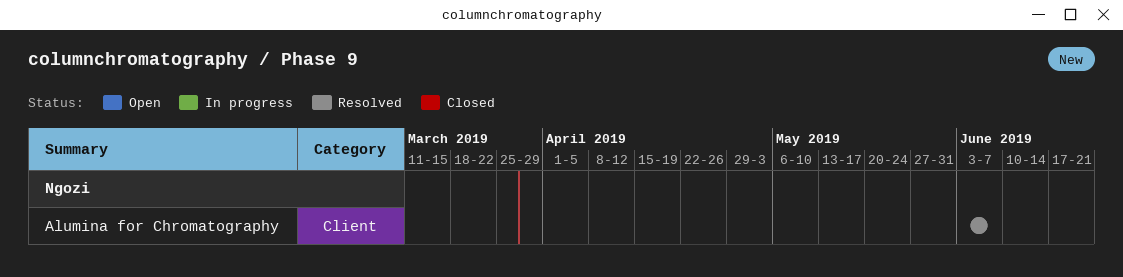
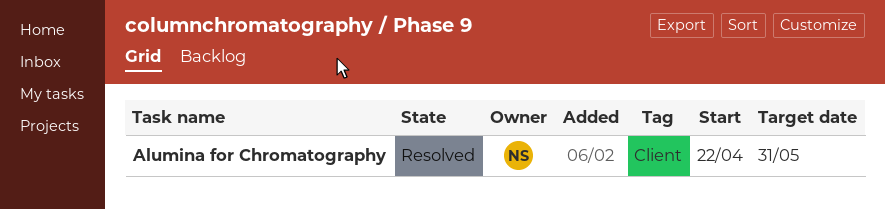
Alumina for Chromatography, start: Jun 3 -> Apr 22
Alumina for Chromatography, due: Jun 7 -> May 31

